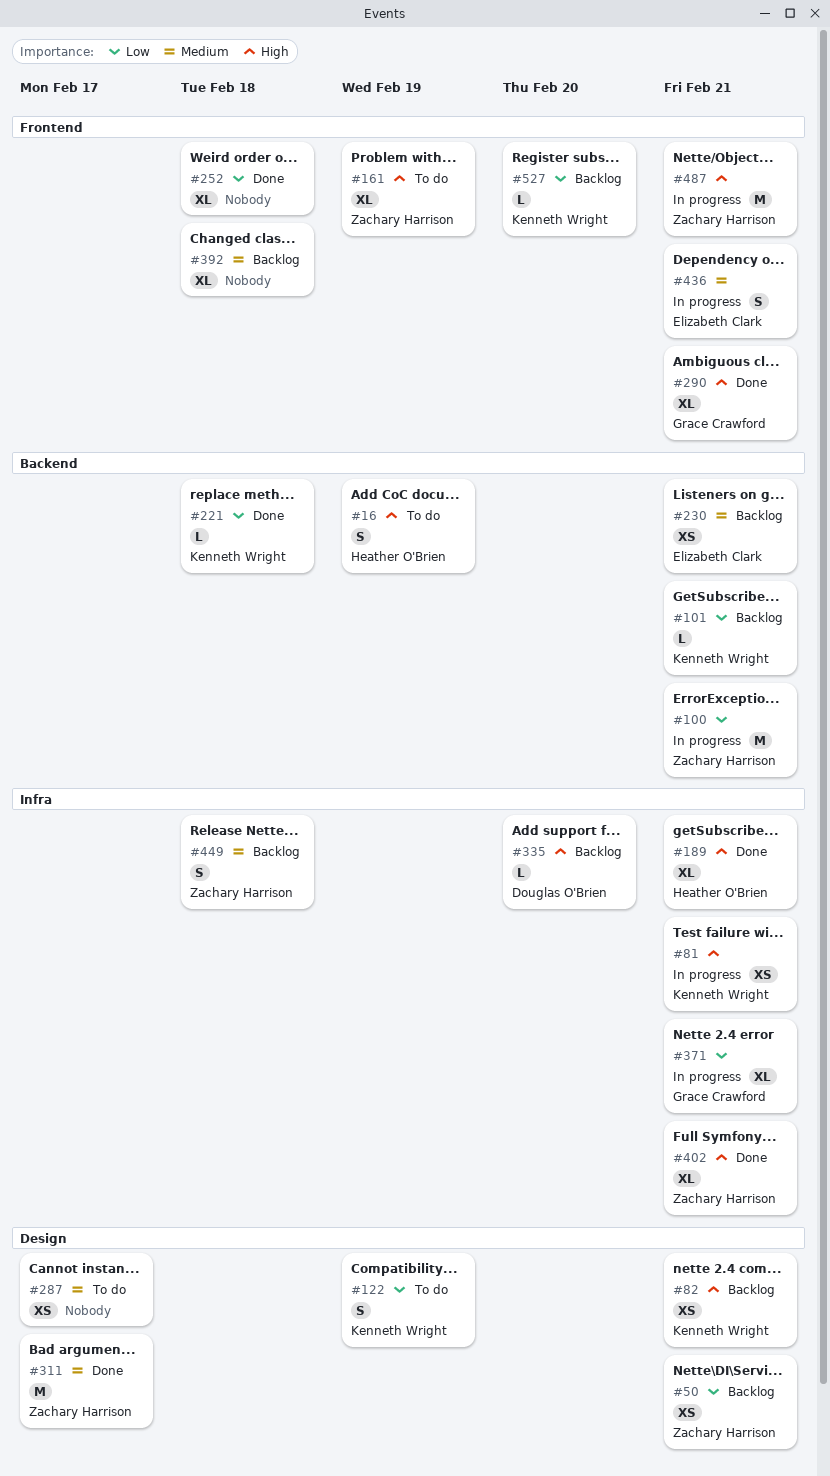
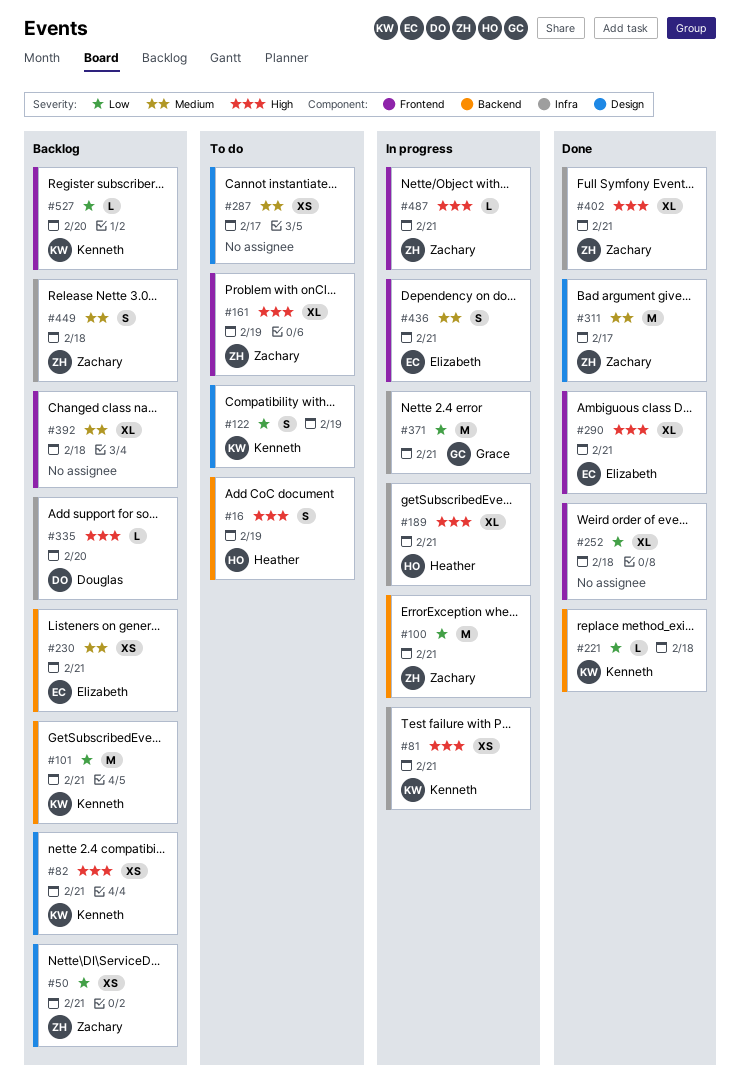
#101, estimate: L -> M
#189, status: Done -> In progress
#290, owner: Grace Crawford -> Elizabeth Clark
#371, estimate: XL -> M
#487, estimate: M -> L

